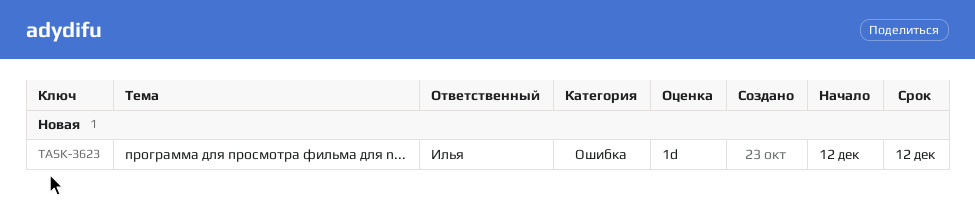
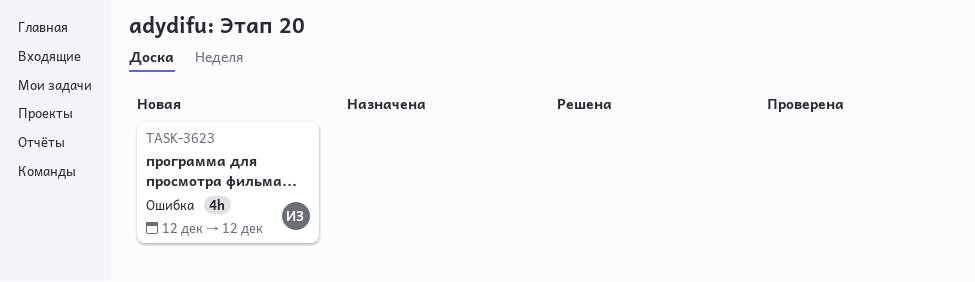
TASK-3623, estimate: 1d -> 4h

